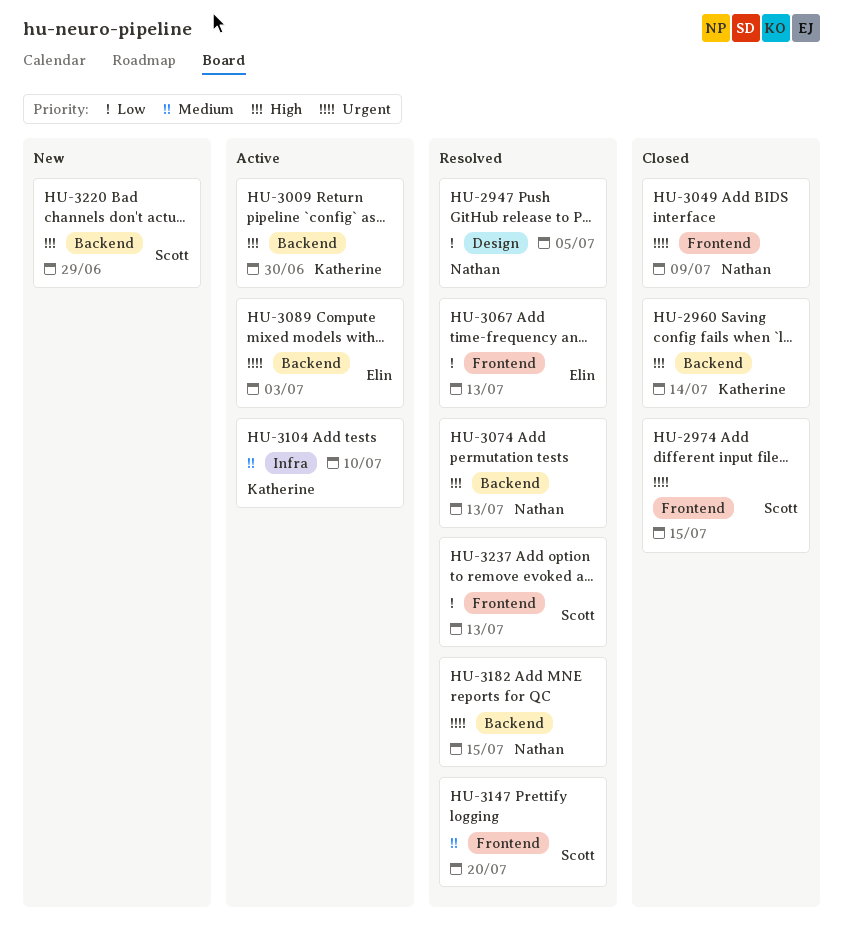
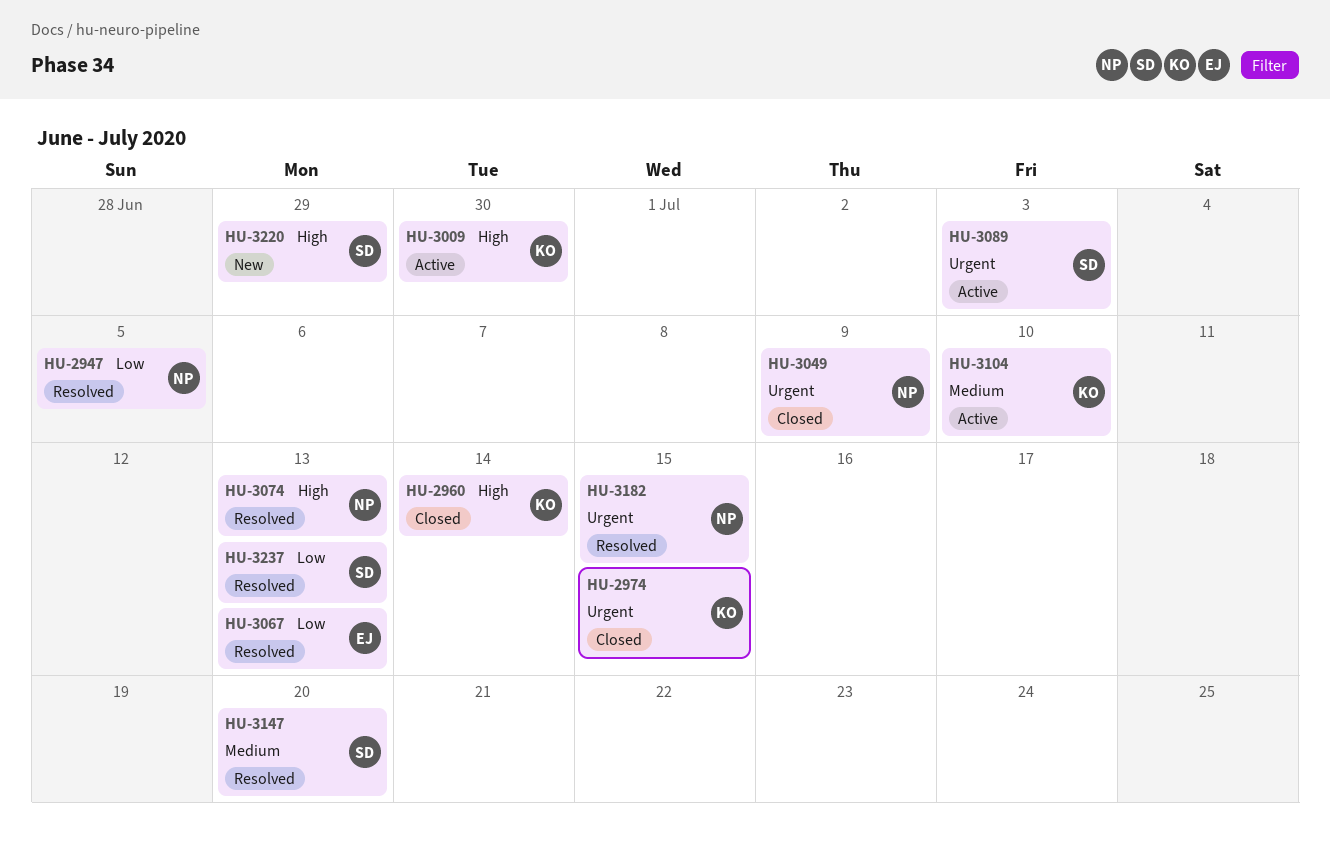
HU-2974, owner: Scott -> Katherine
HU-3089, owner: Elin -> Scott

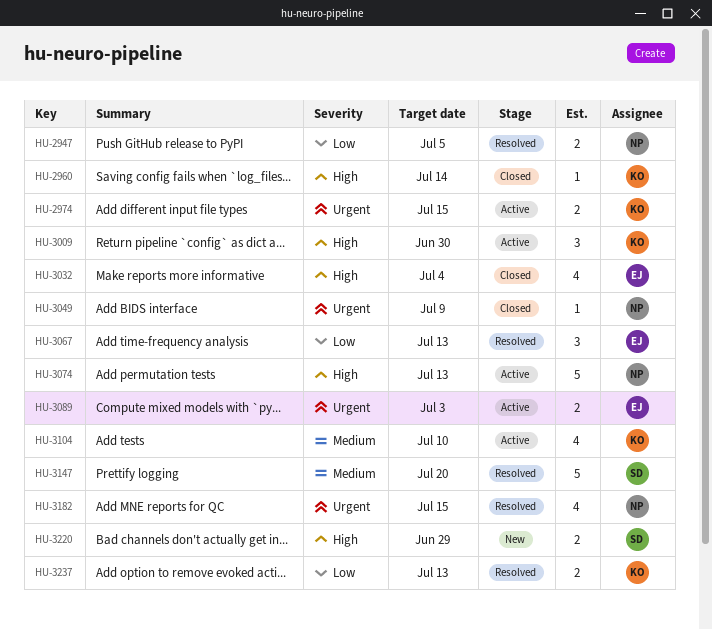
HU-2974, status: Closed -> Active
HU-3032: none -> present
HU-3074, status: Resolved -> Active
HU-3089, owner: SD -> EJ
HU-3237, owner: SD -> KO

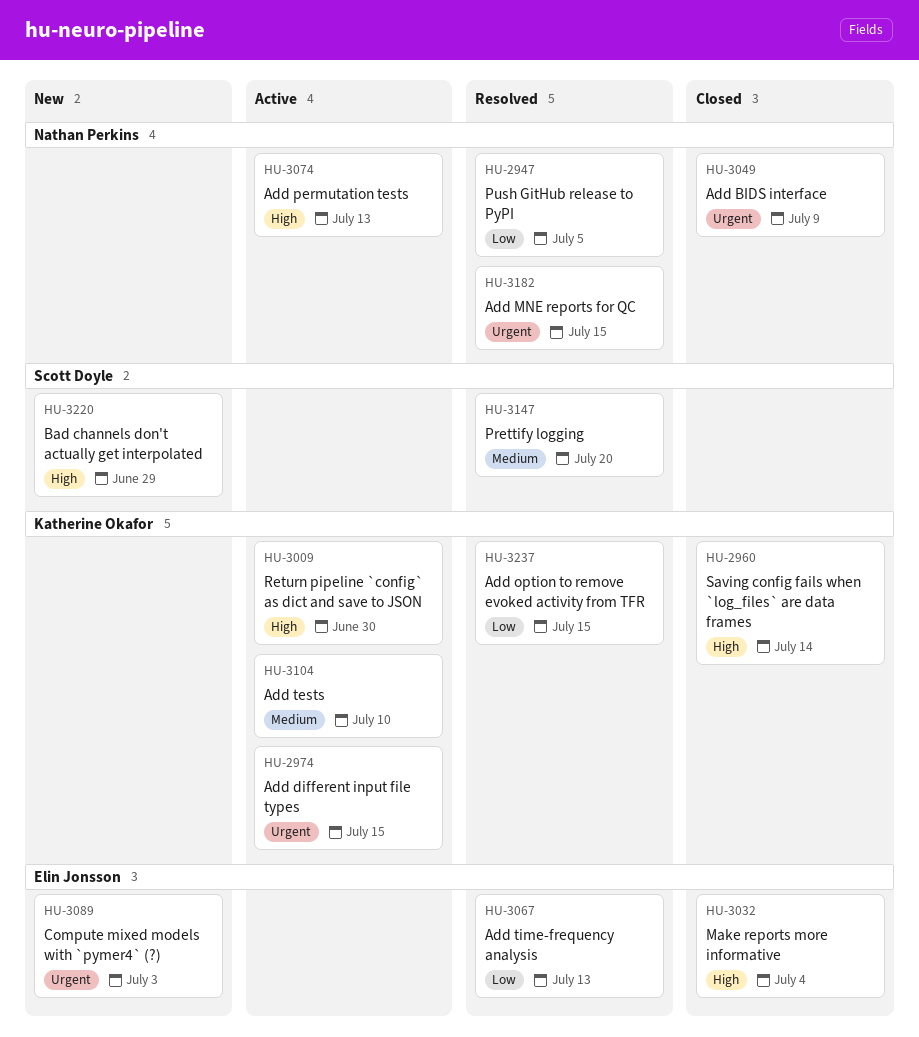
HU-3089, status: Active -> New
HU-3237, due: Jul 13 -> Jul 15

